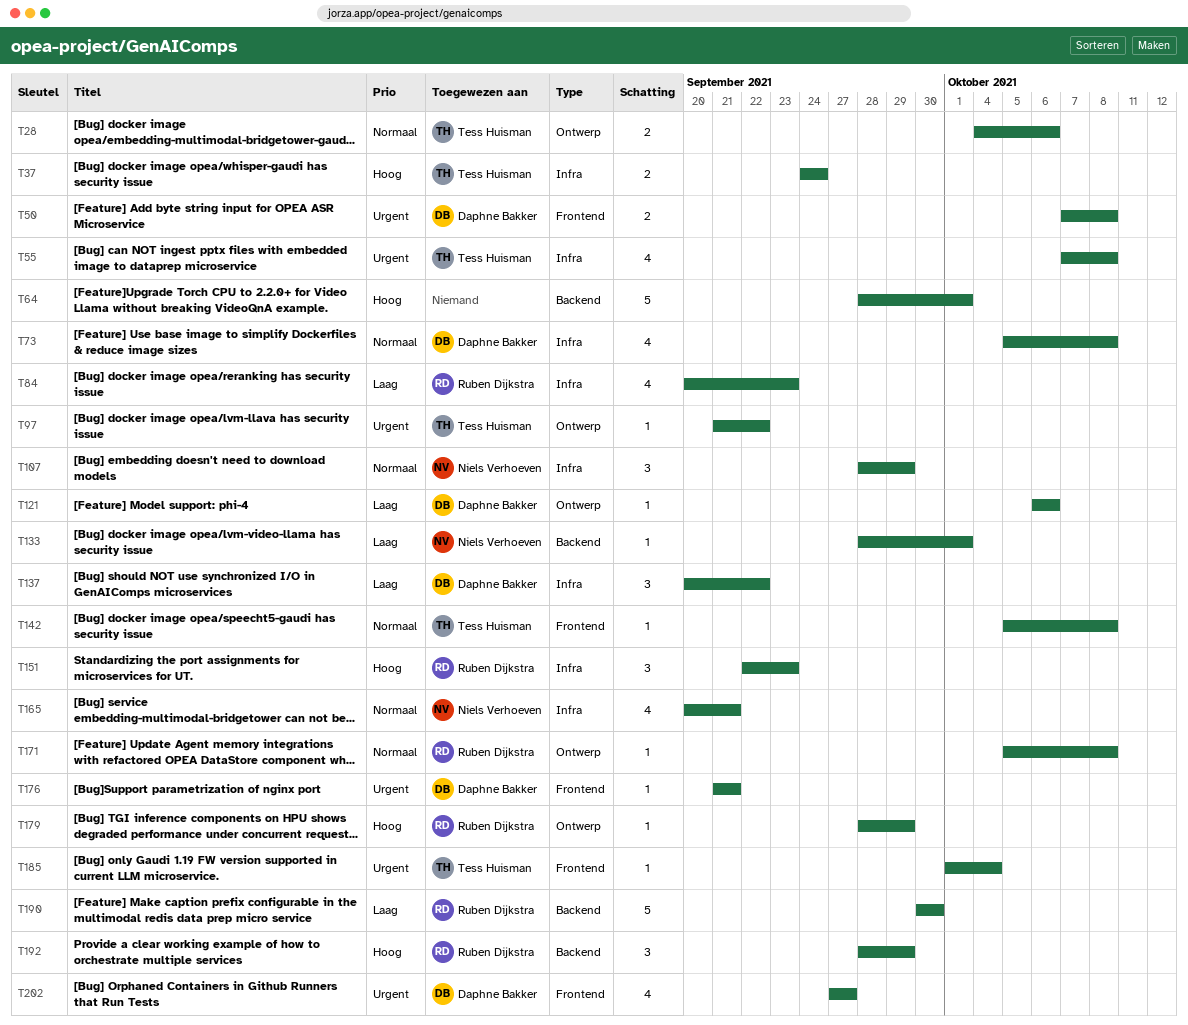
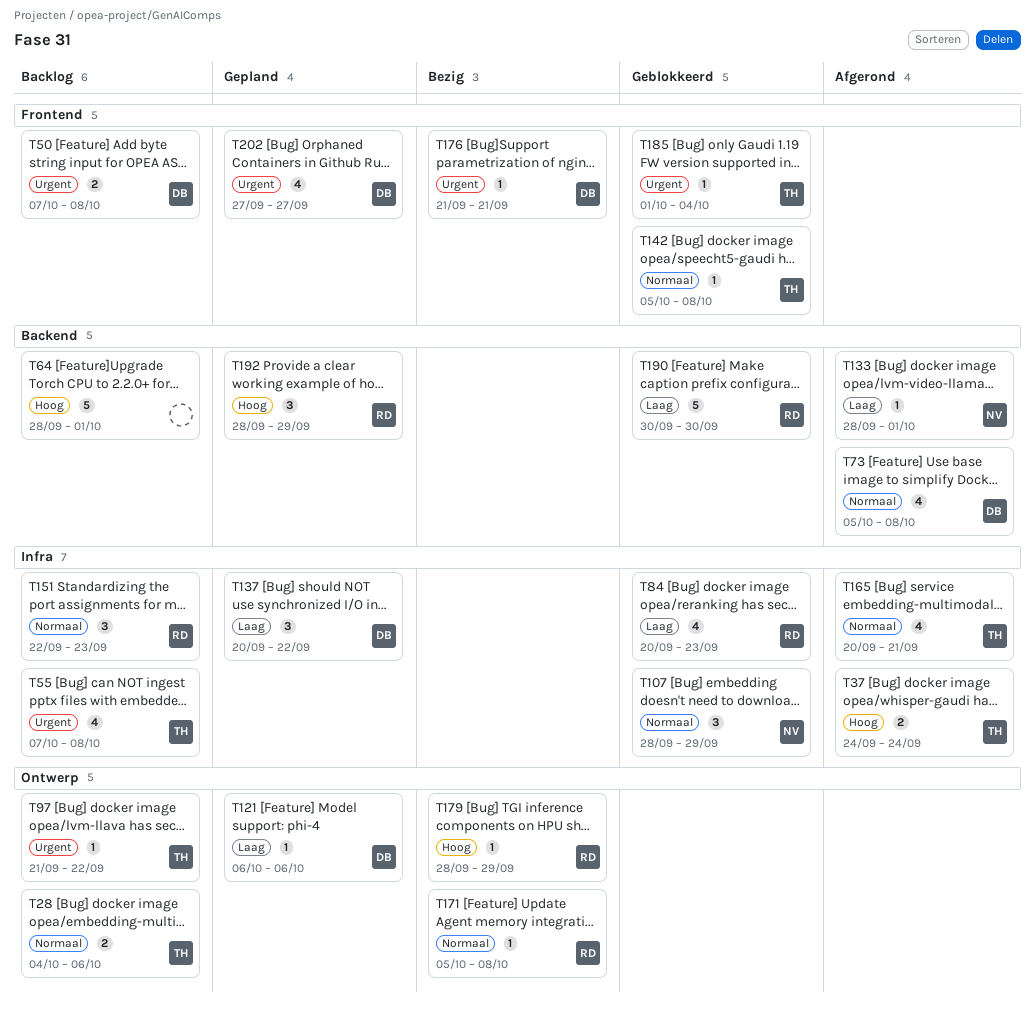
T73, label: Infra -> Backend
T151, priority: Hoog -> Normaal
T165, owner: Niels Verhoeven -> Tess Huisman

